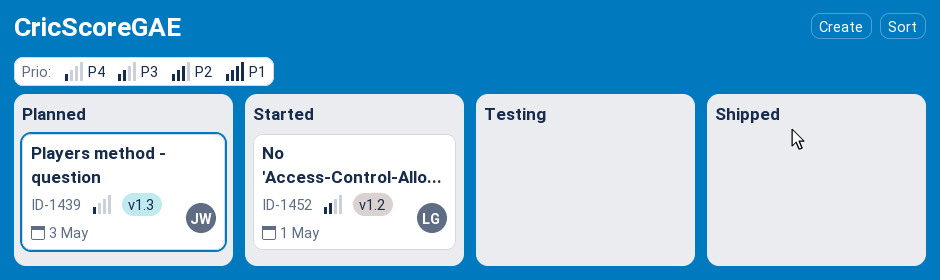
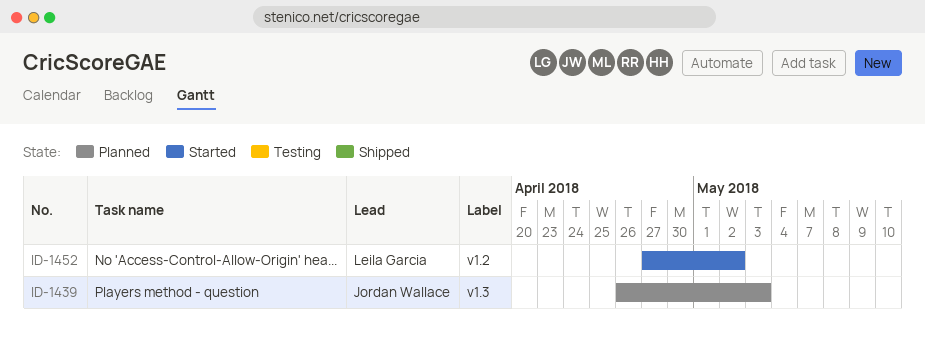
ID-1452, due: May 1 -> May 2

